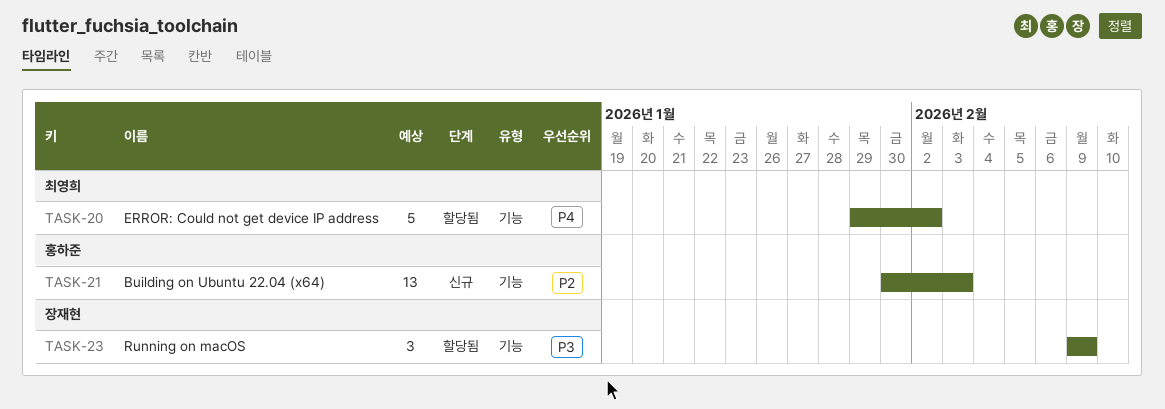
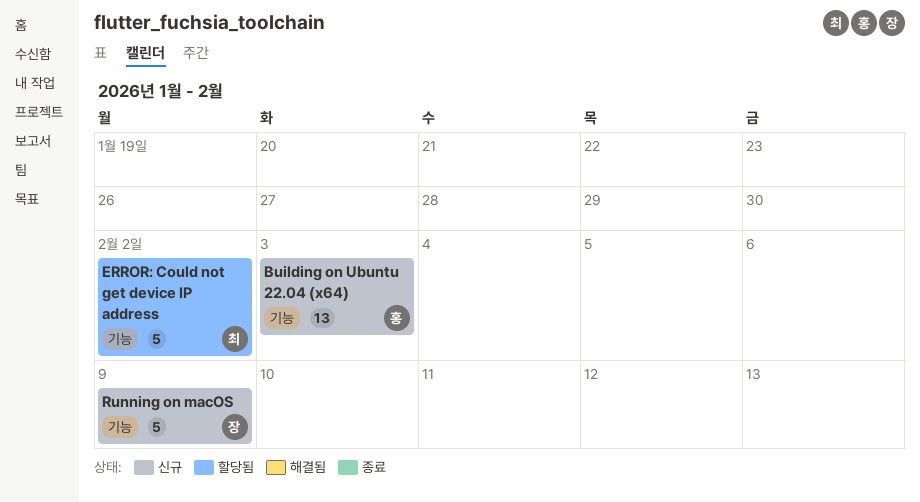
Running on macOS, status: 할당됨 -> 신규
Running on macOS, estimate: 3 -> 5

